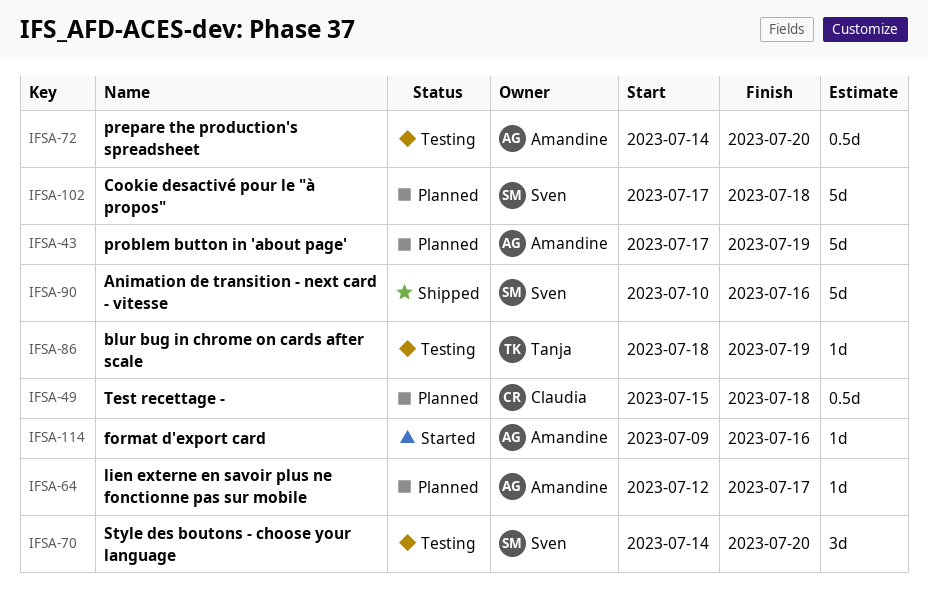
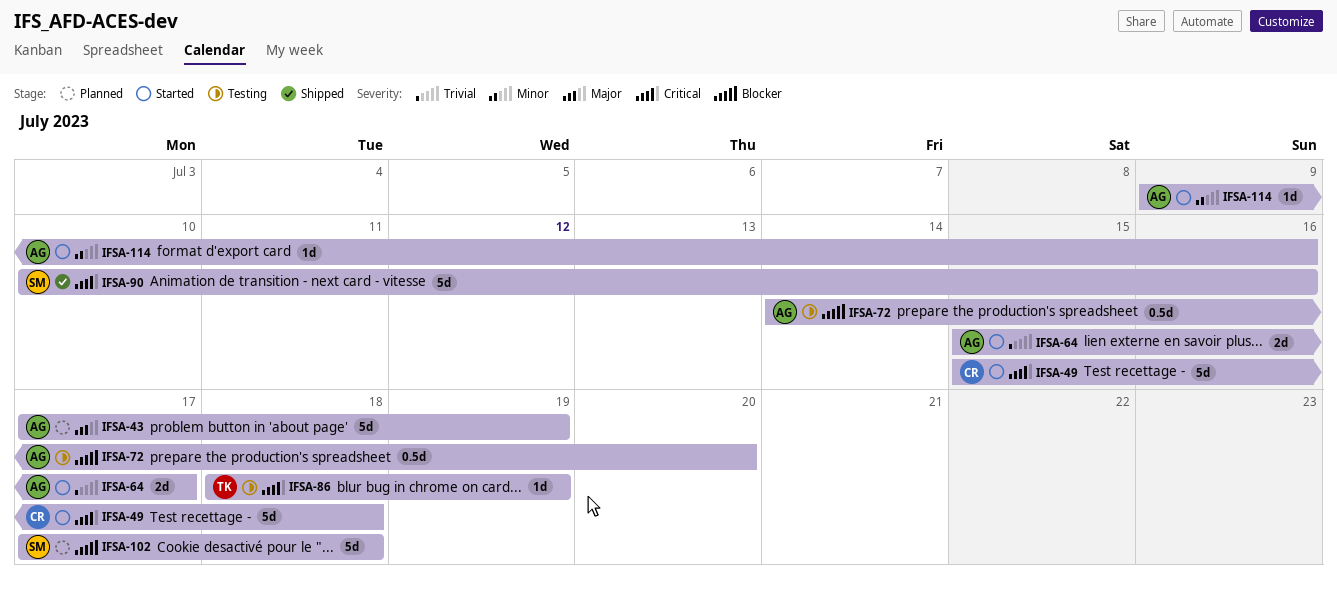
IFSA-49, status: Planned -> Started
IFSA-49, estimate: 0.5d -> 5d
IFSA-64, status: Planned -> Started
IFSA-64, estimate: 1d -> 2d
IFSA-64, start: Jul 12 -> Jul 15
IFSA-70: present -> none

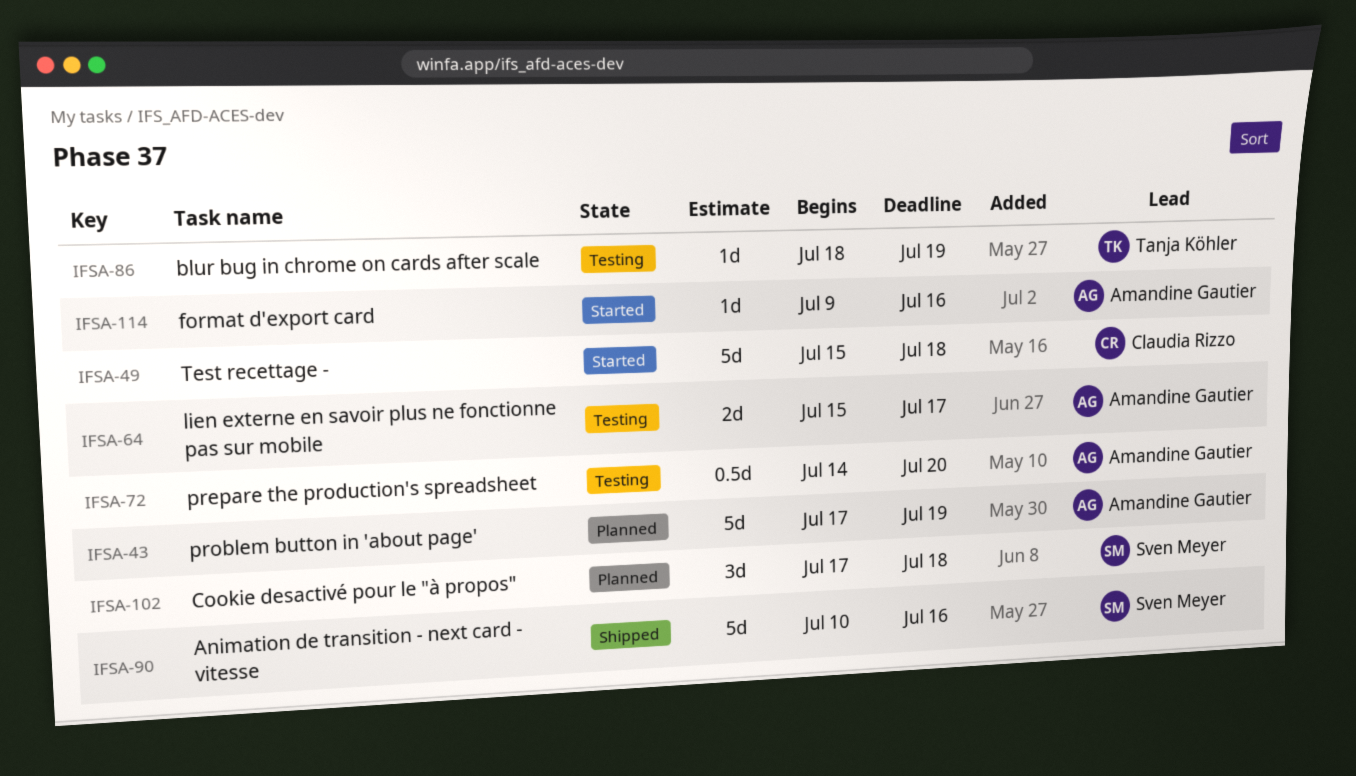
IFSA-64, status: Started -> Testing
IFSA-102, estimate: 5d -> 3d

